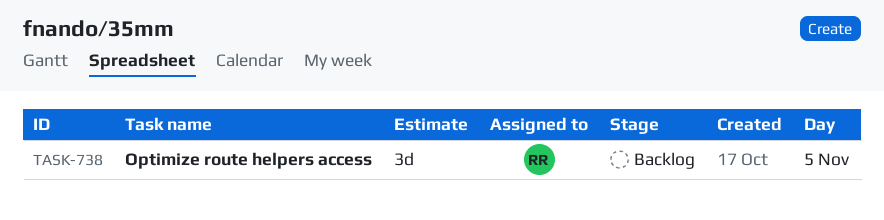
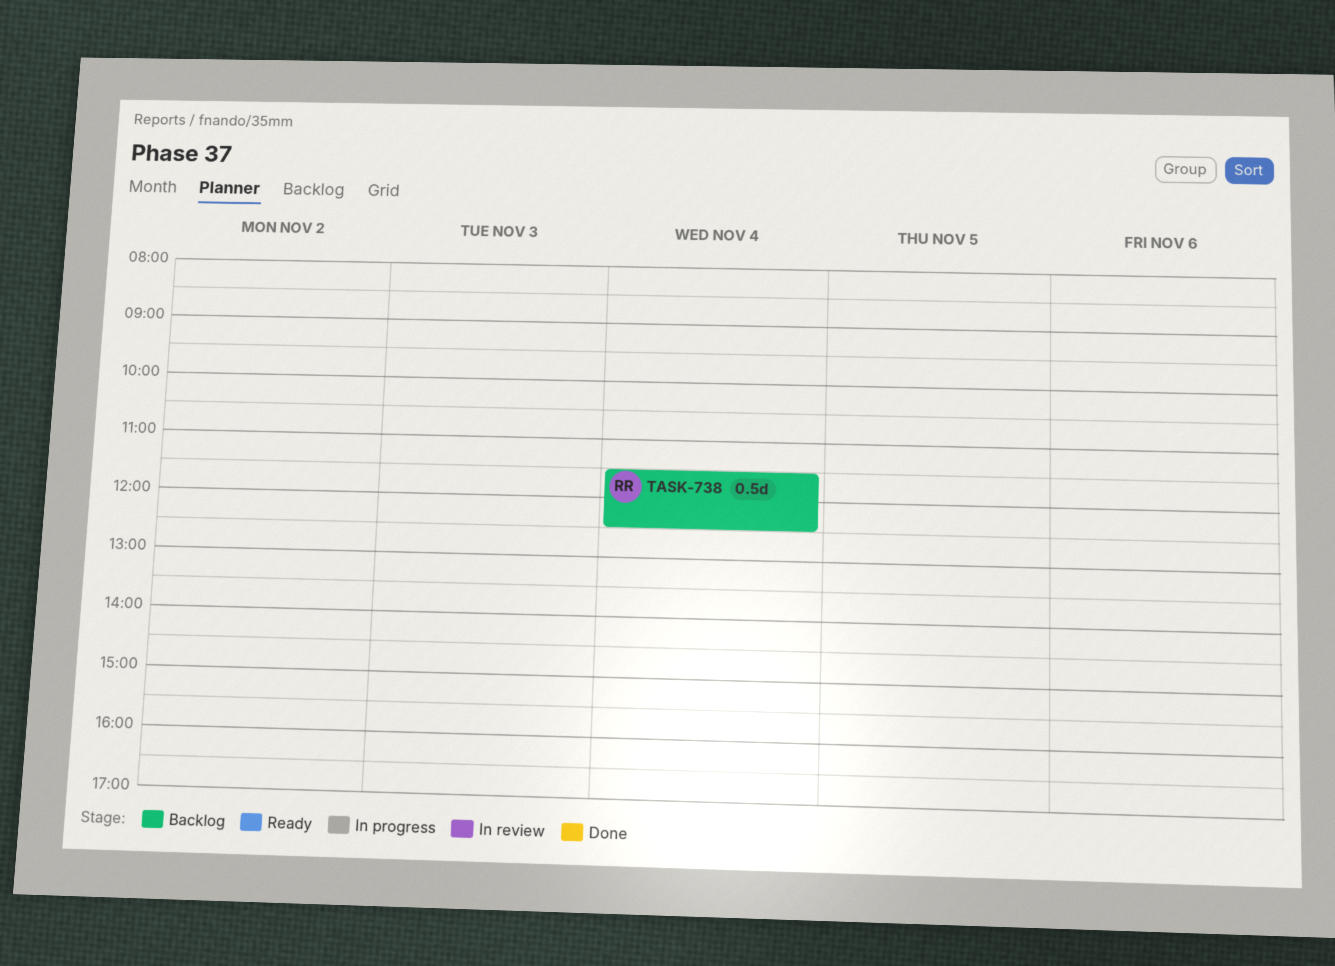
TASK-738, estimate: 3d -> 0.5d
TASK-738, day: Nov 5 -> Nov 4

